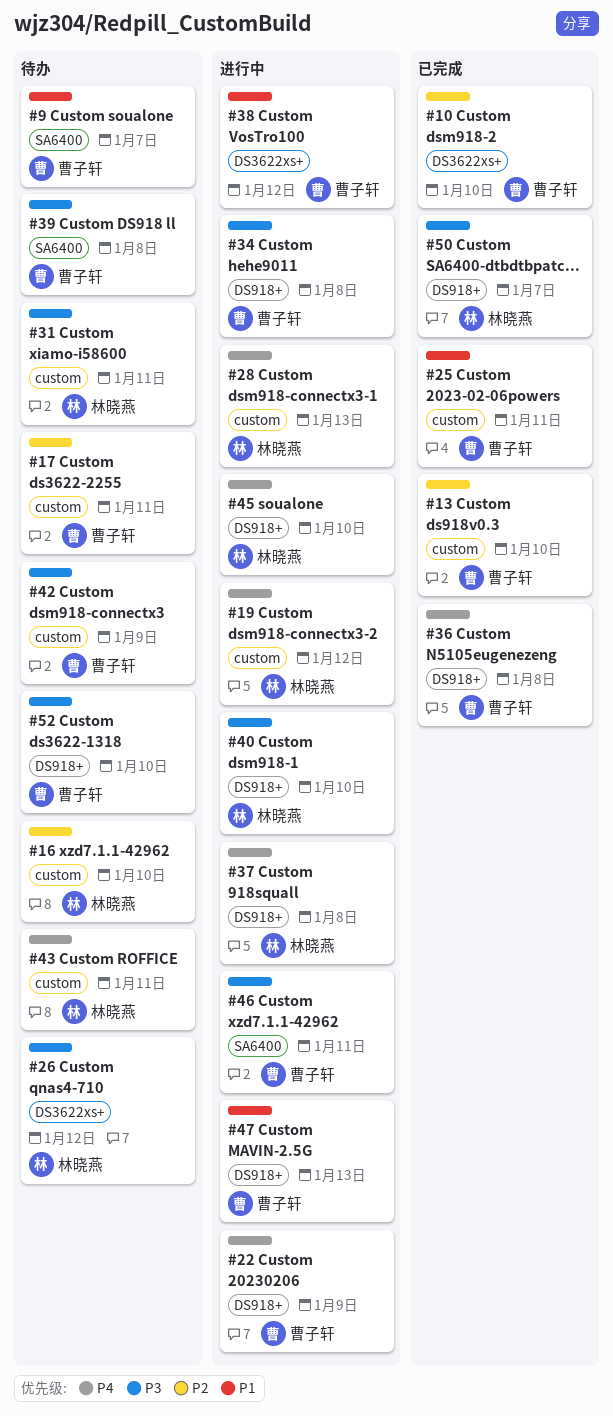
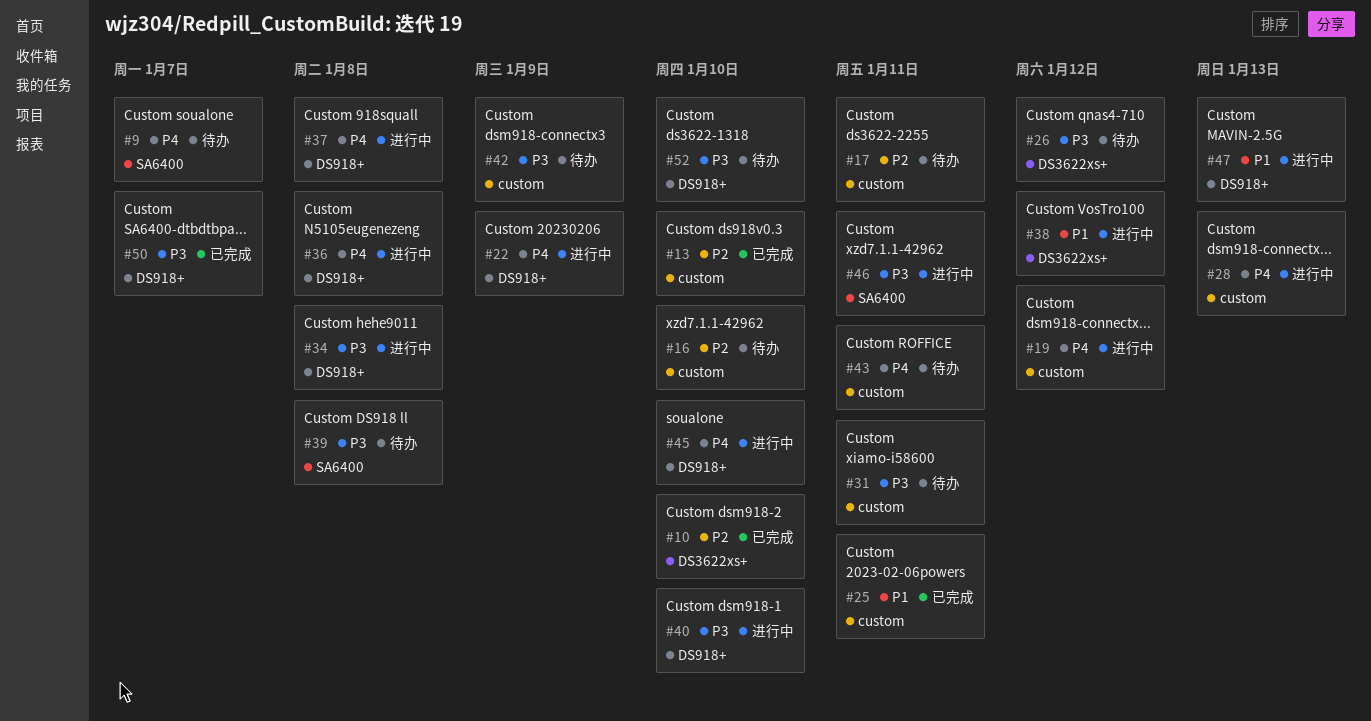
#9, priority: P1 -> P4
#36, status: 已完成 -> 进行中

